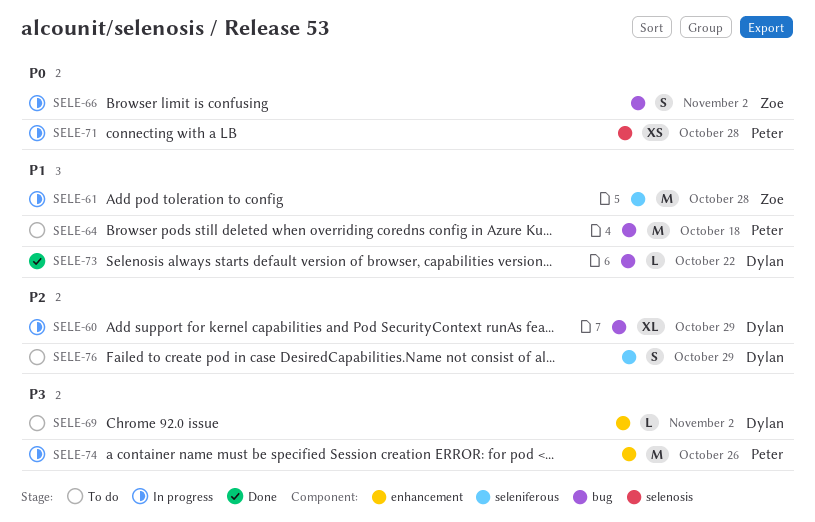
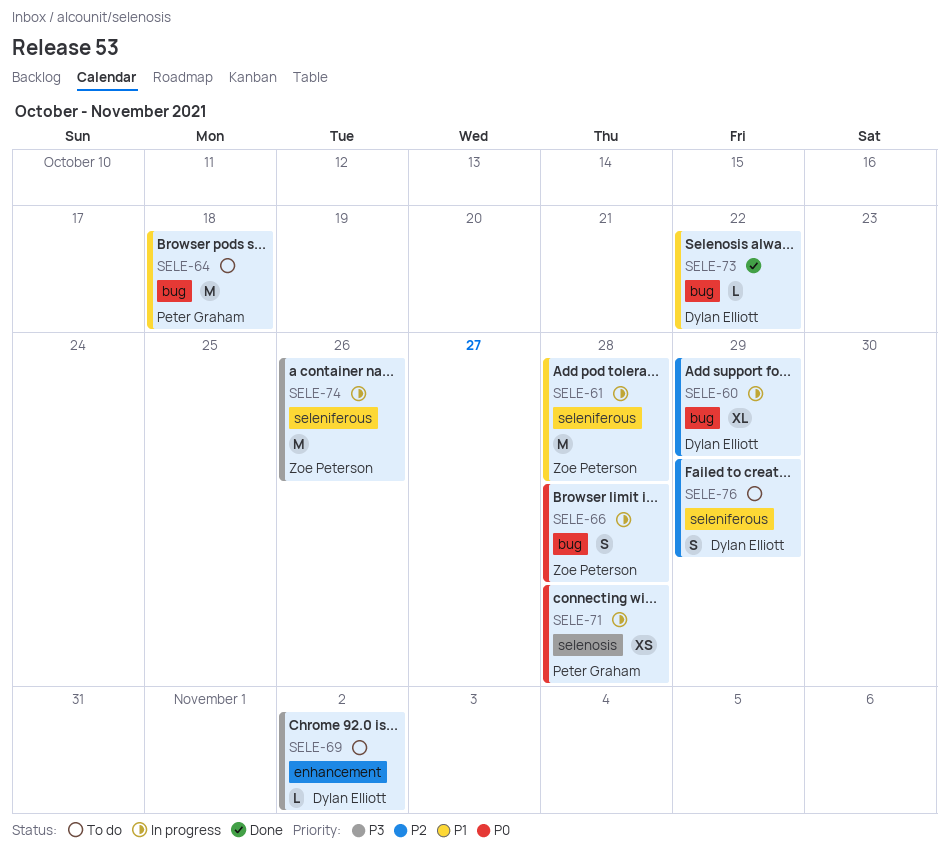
SELE-66, due: Nov 2 -> Oct 28
SELE-74, owner: Peter Graham -> Zoe Peterson
SELE-74, label: enhancement -> seleniferous

